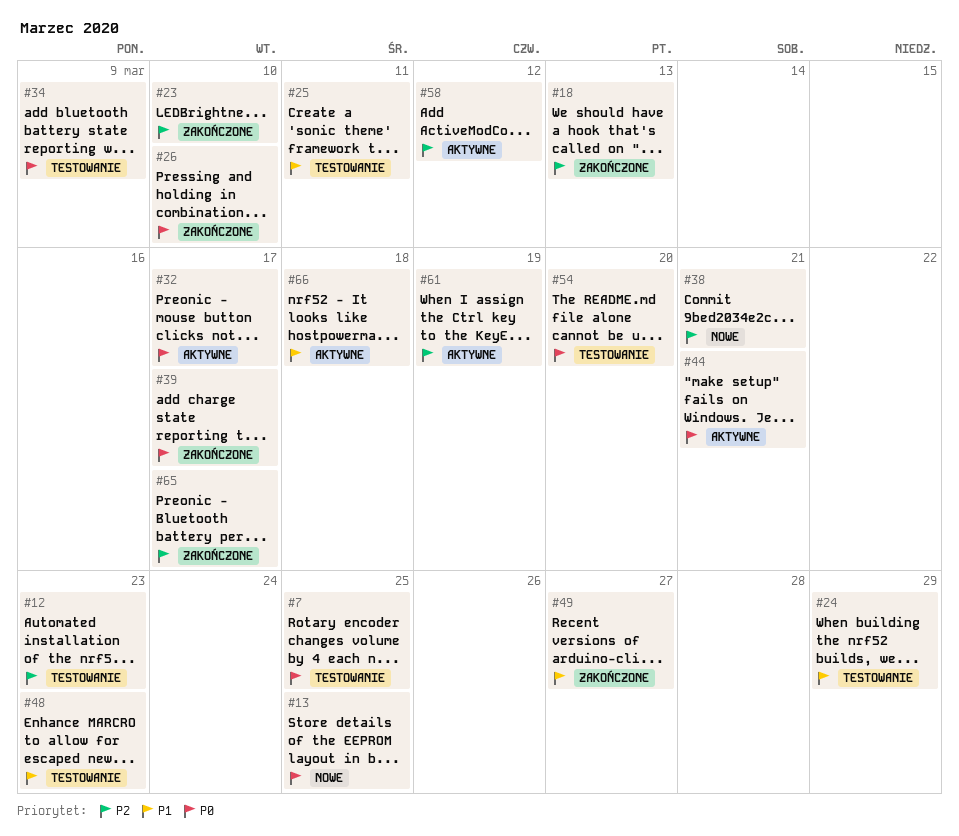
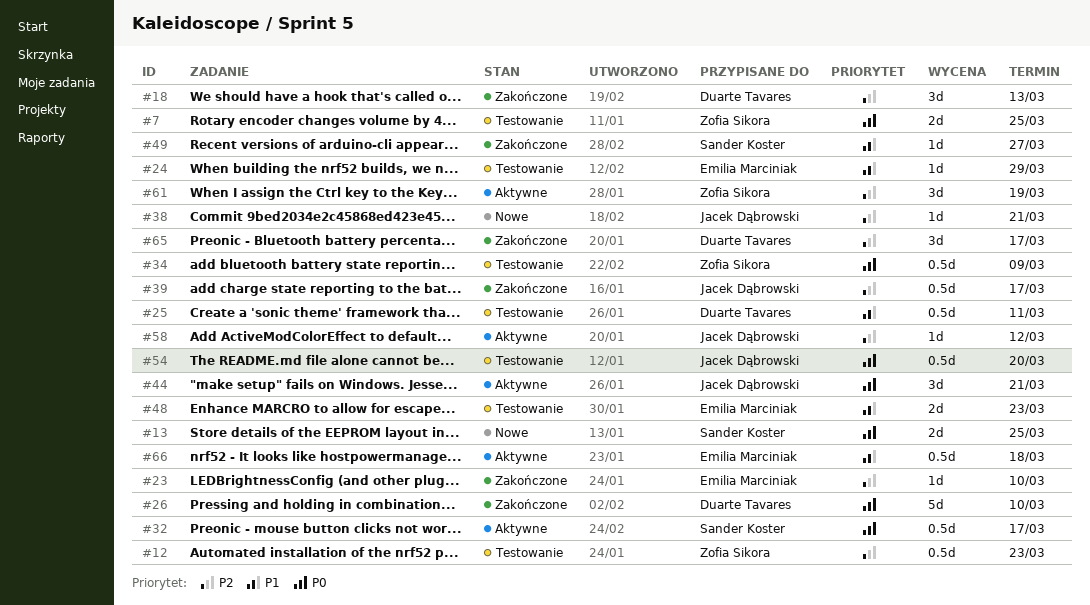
#39, priority: P0 -> P2

